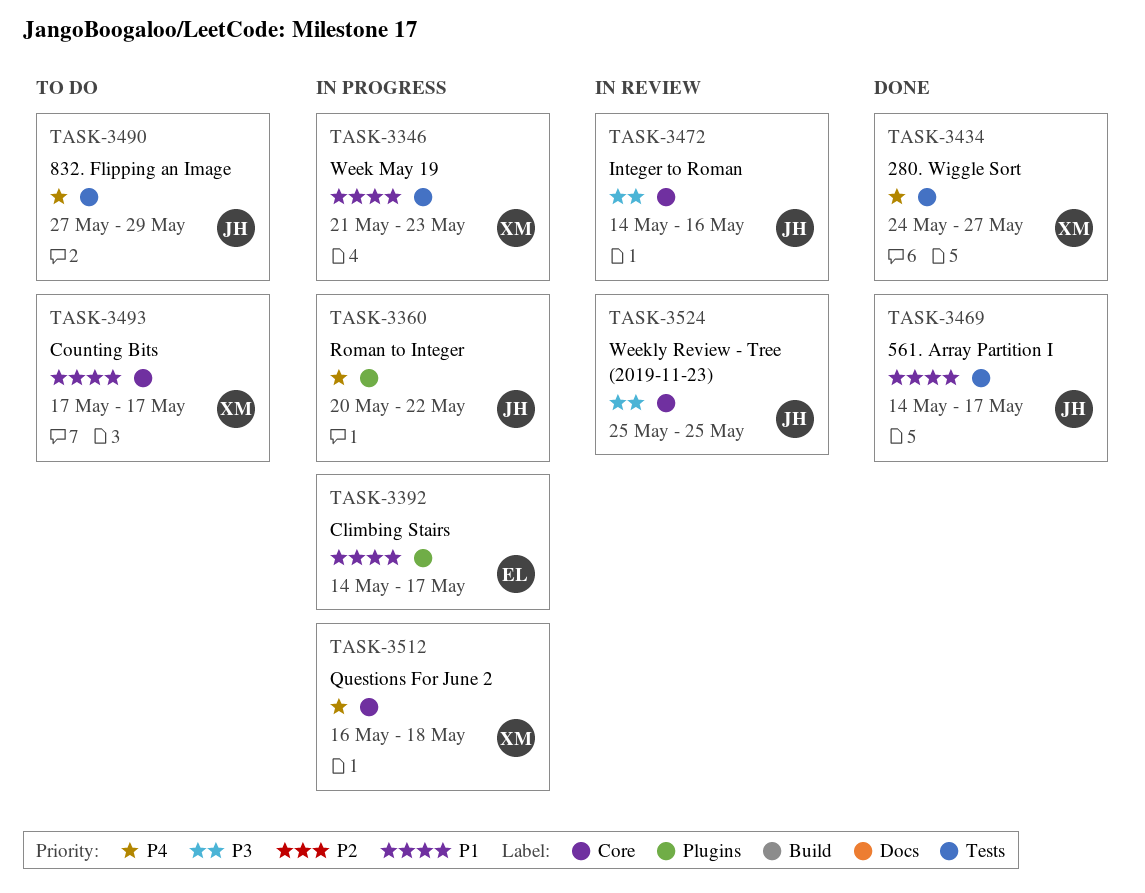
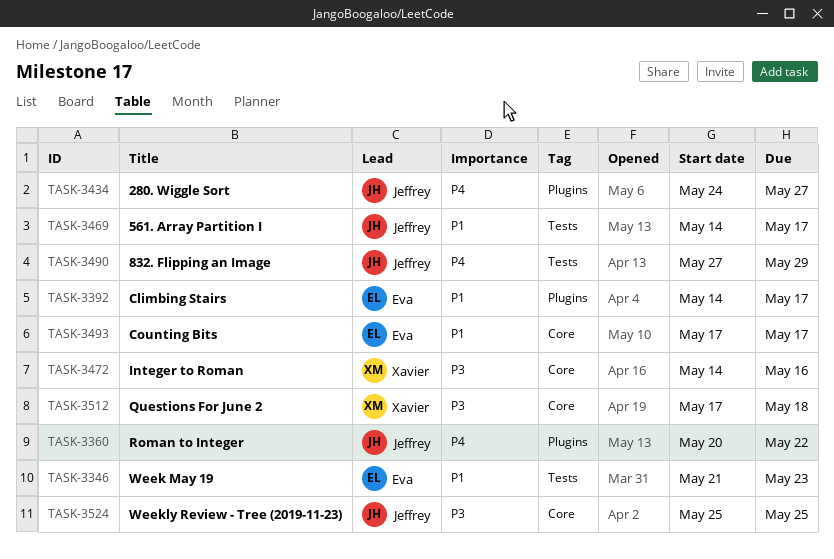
TASK-3346, owner: Xavier -> Eva
TASK-3434, owner: Xavier -> Jeffrey
TASK-3434, label: Tests -> Plugins
TASK-3472, owner: Jeffrey -> Xavier
TASK-3493, owner: Xavier -> Eva
TASK-3512, priority: P4 -> P3
TASK-3512, start: May 16 -> May 17

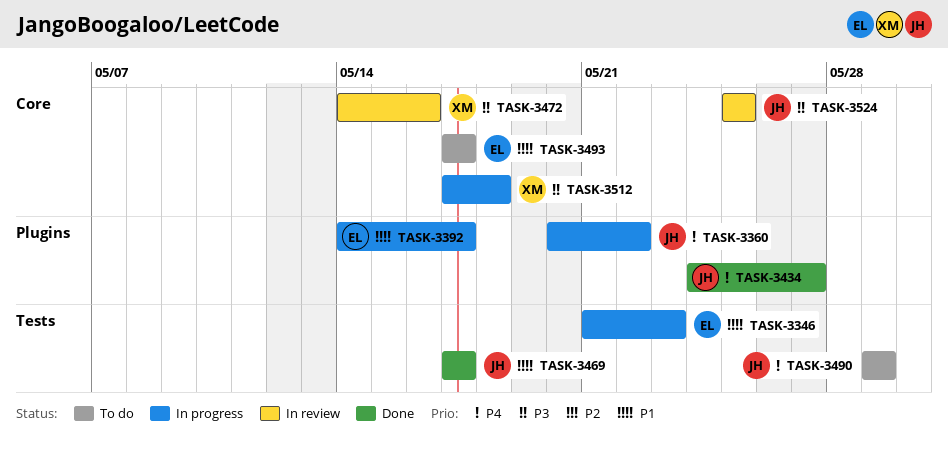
TASK-3469, start: May 14 -> May 17
TASK-3490, start: May 27 -> May 29

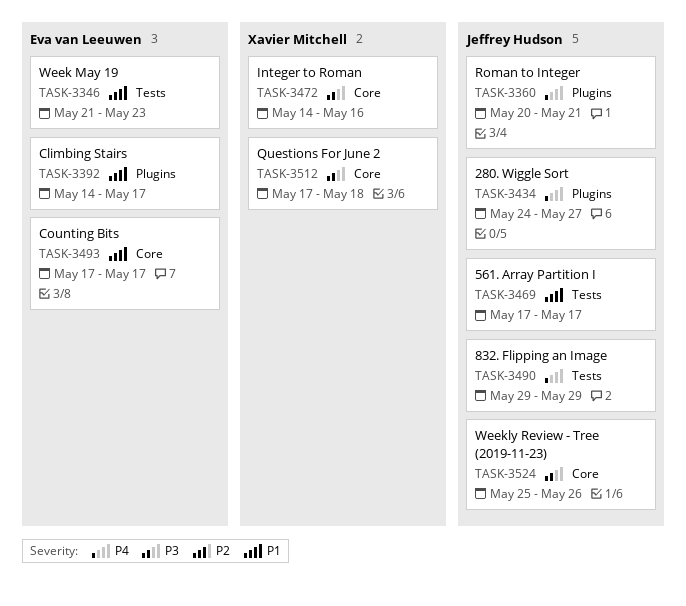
TASK-3360, due: May 22 -> May 21
TASK-3524, due: May 25 -> May 26

